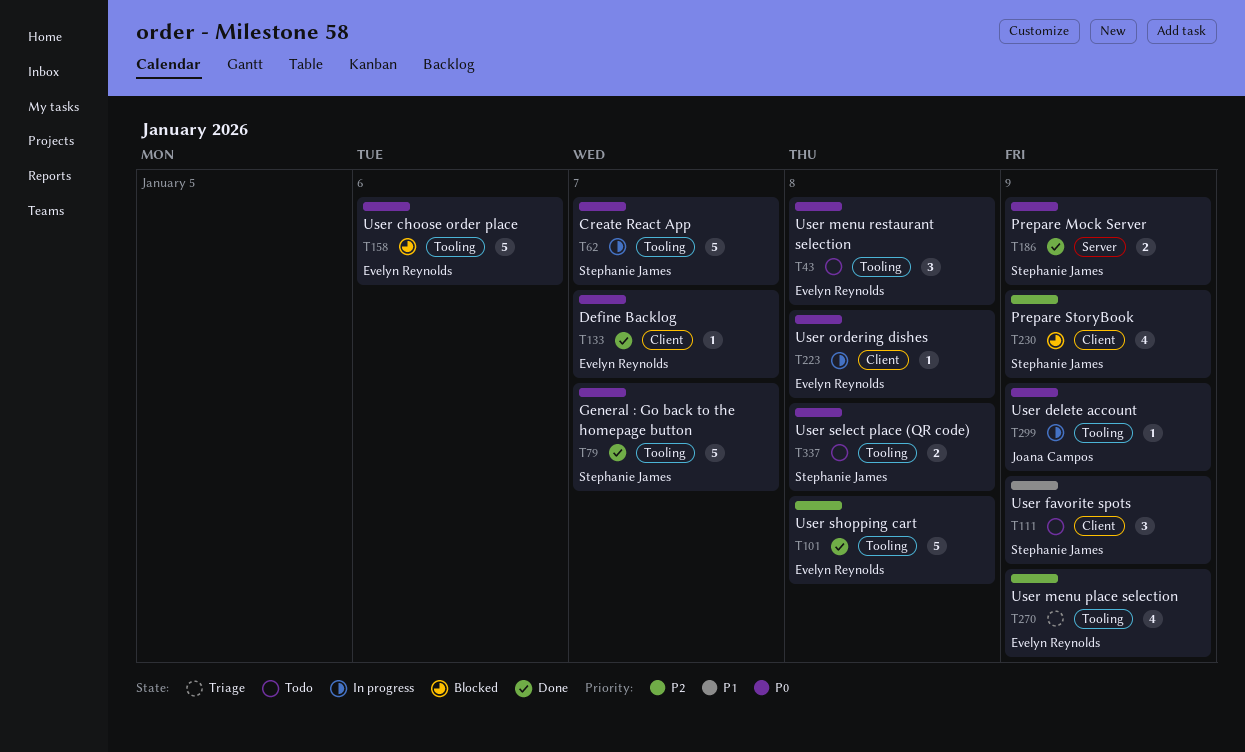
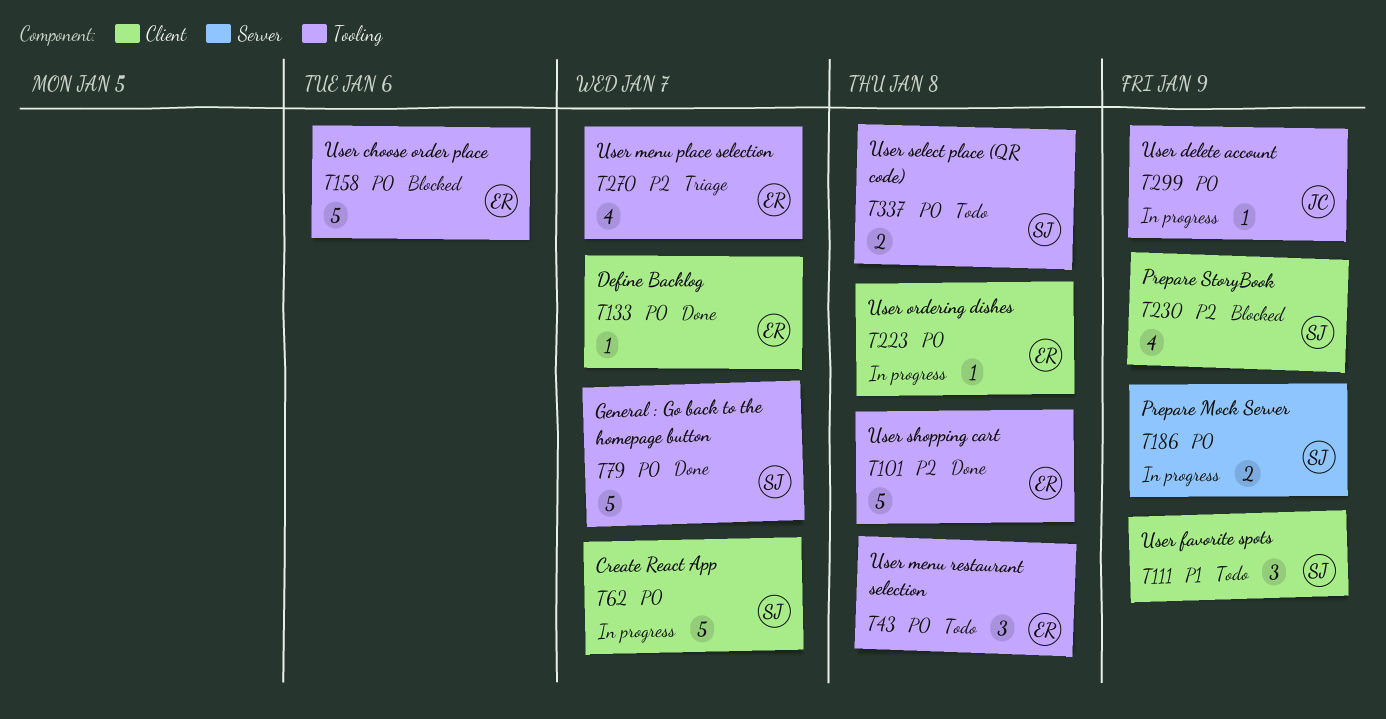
T62, label: Tooling -> Client
T186, status: Done -> In progress
T270, due: Jan 9 -> Jan 7

